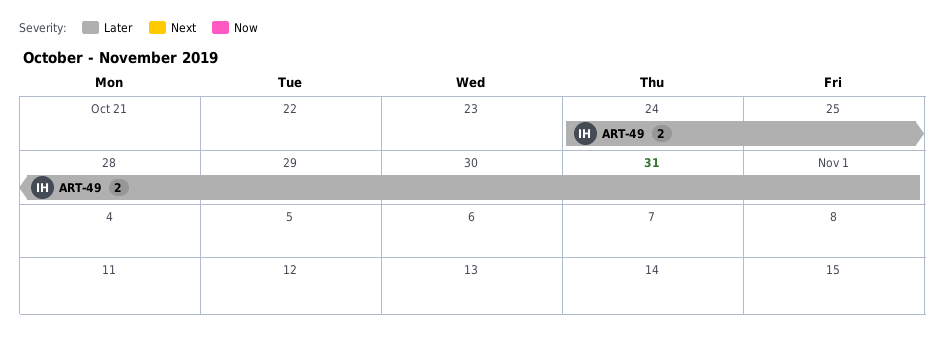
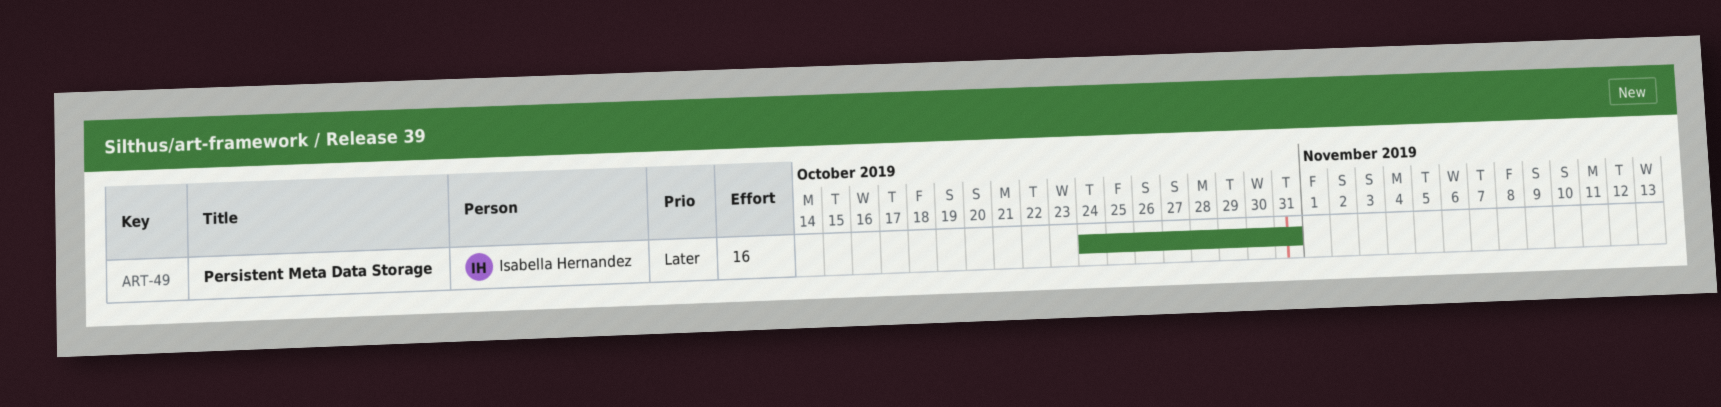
ART-49, estimate: 2 -> 16
ART-49, due: Nov 1 -> Oct 31

